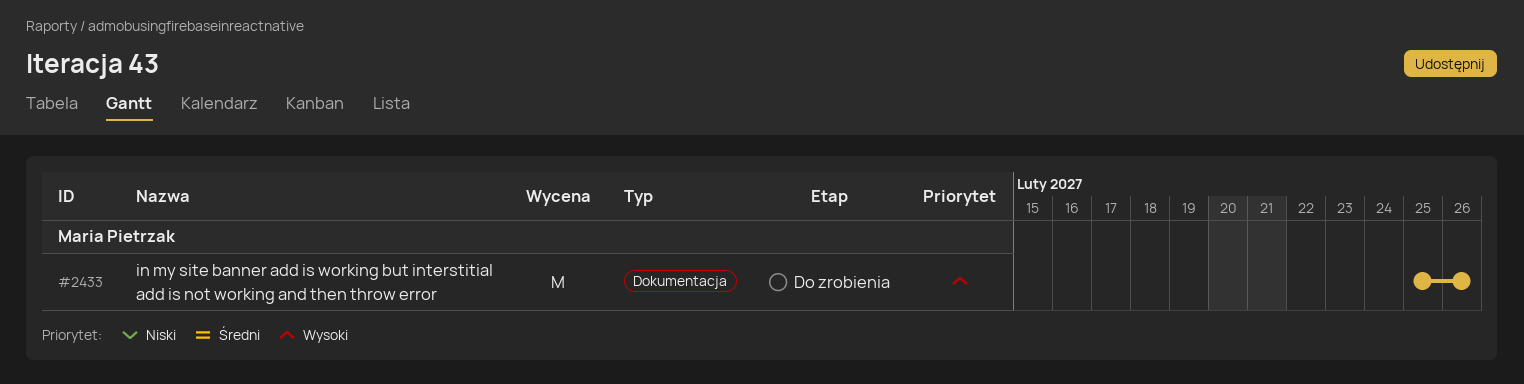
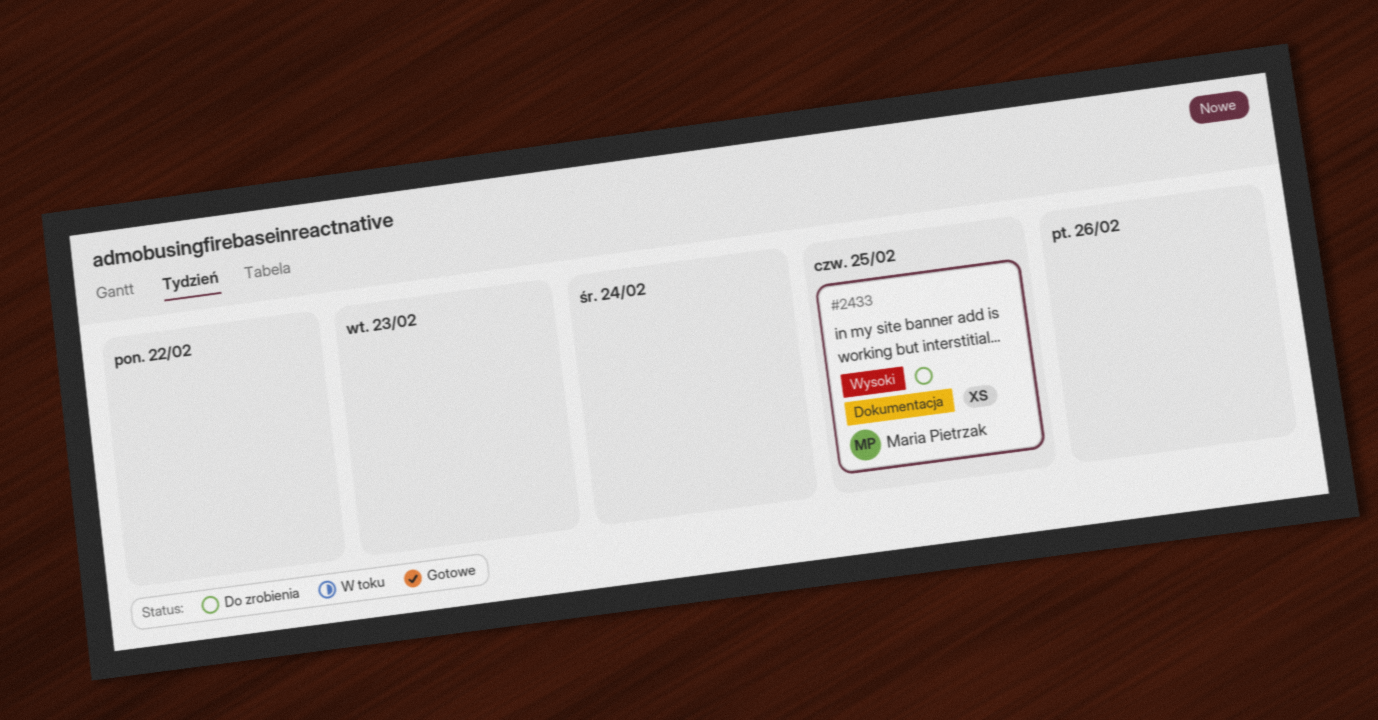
#2433, estimate: M -> XS
#2433, due: Feb 26 -> Feb 25

